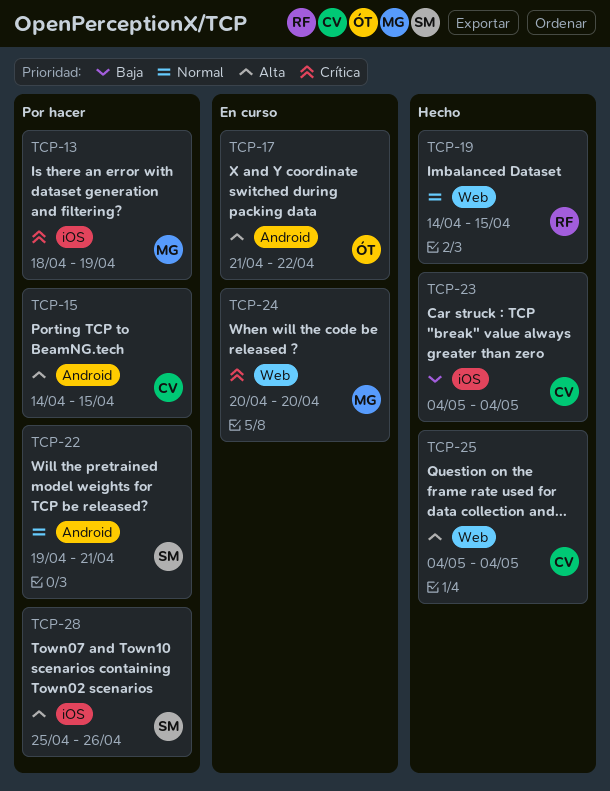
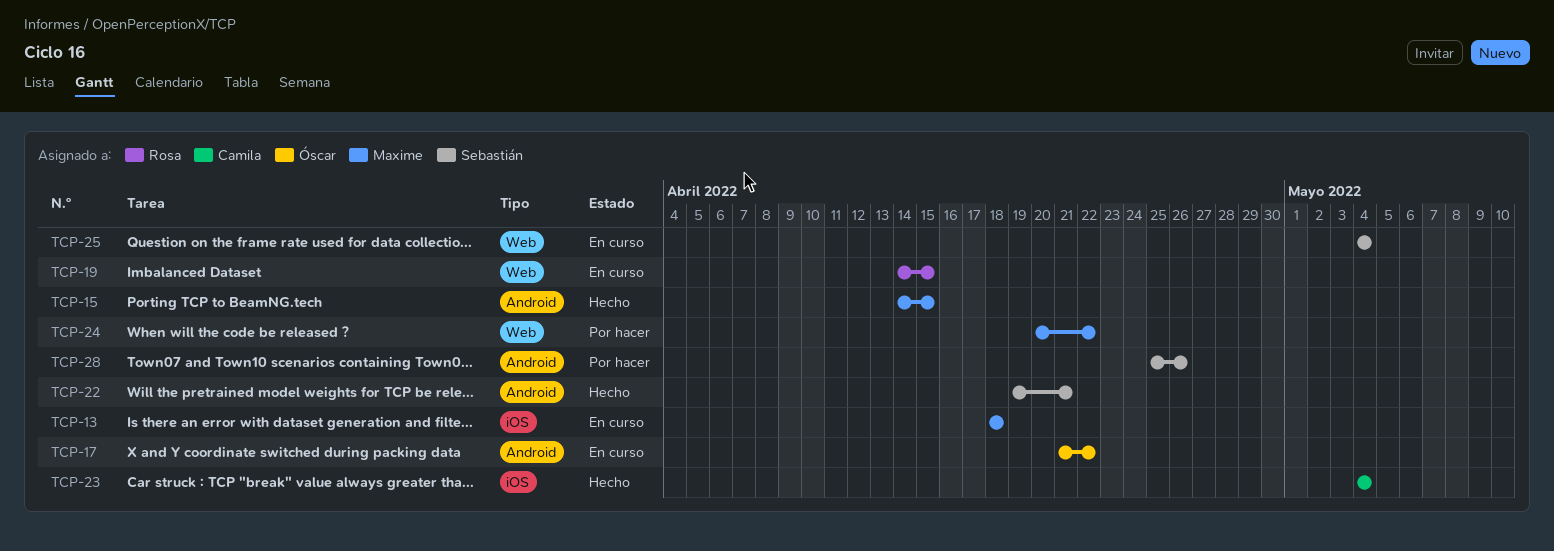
TCP-13, status: Por hacer -> En curso
TCP-13, due: Apr 19 -> Apr 18
TCP-15, status: Por hacer -> Hecho
TCP-15, owner: Camila -> Maxime
TCP-19, status: Hecho -> En curso
TCP-22, status: Por hacer -> Hecho
TCP-24, status: En curso -> Por hacer
TCP-24, due: Apr 20 -> Apr 22
TCP-25, status: Hecho -> En curso
TCP-25, owner: Camila -> Sebastián
TCP-28, label: iOS -> Android

